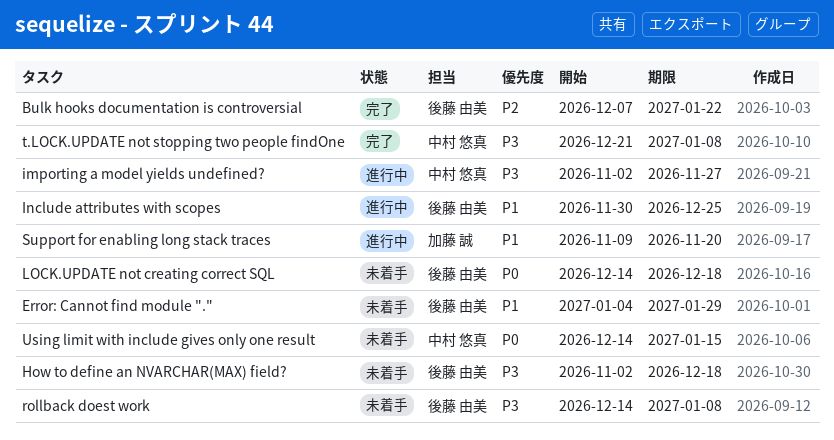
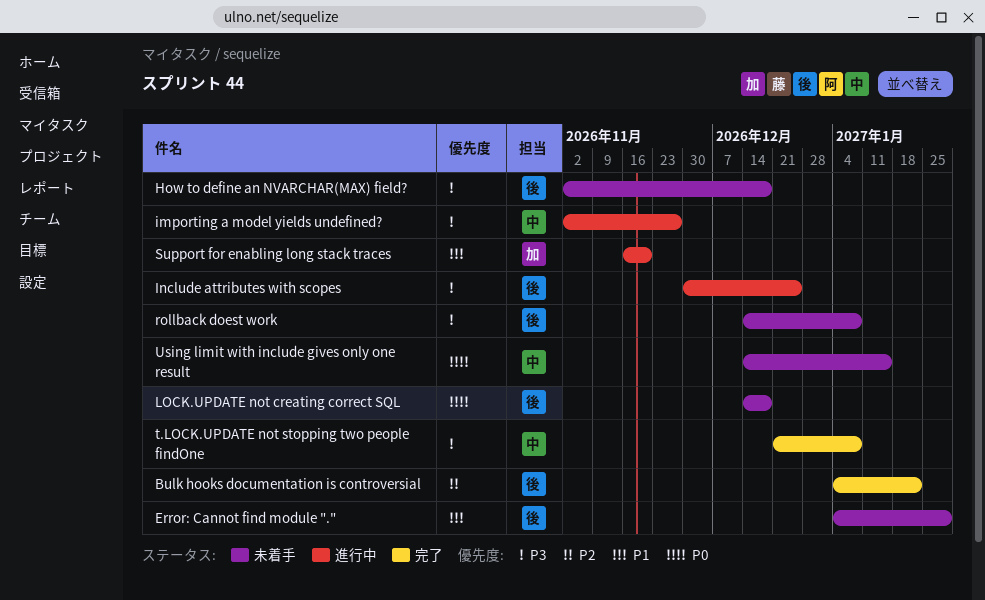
Bulk hooks documentation is controversial, start: Dec 7 -> Jan 4
Include attributes with scopes, priority: P1 -> P3
Support for enabling long stack traces, start: Nov 9 -> Nov 16

